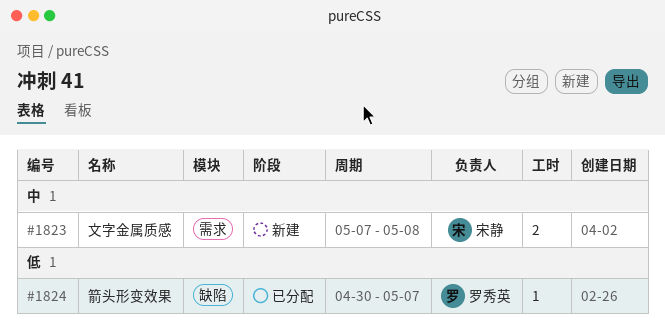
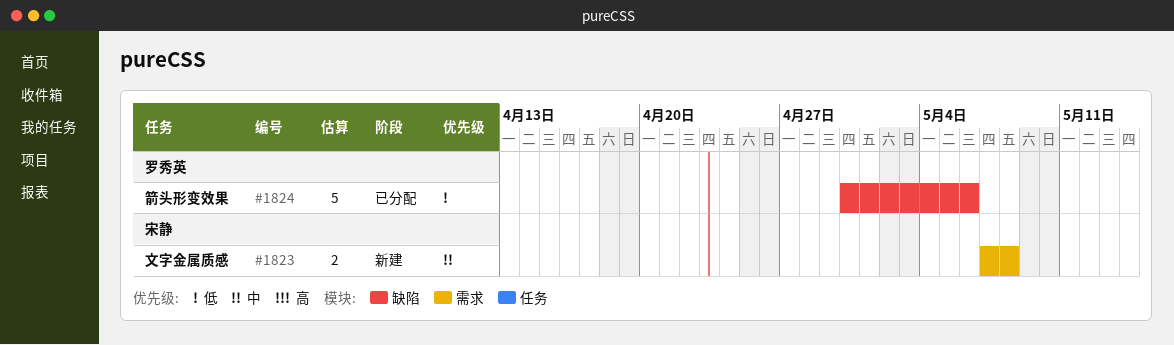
#1824, estimate: 1 -> 5
#1824, due: May 7 -> May 6

